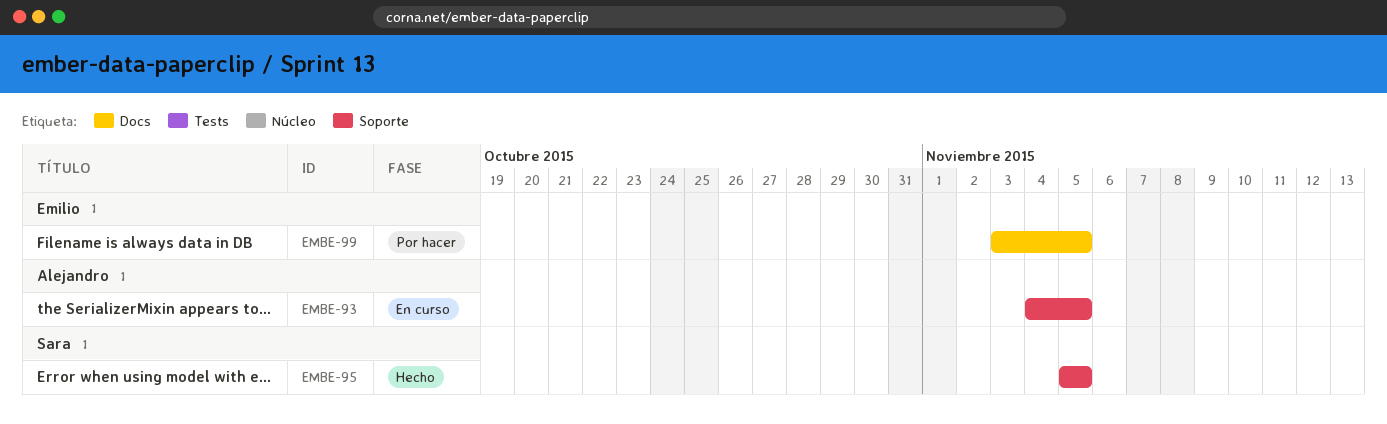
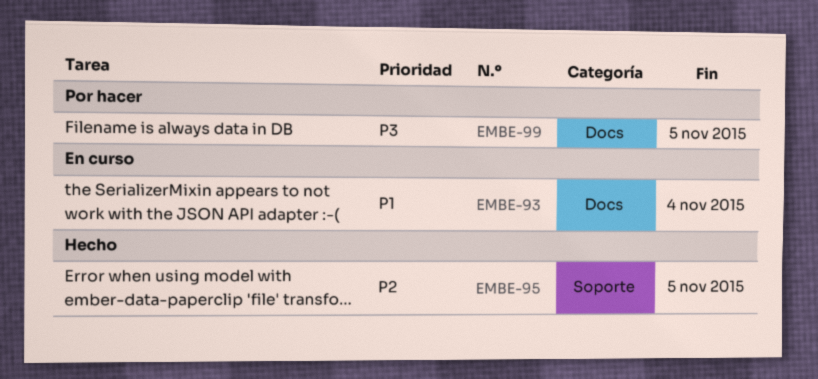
EMBE-93, label: Soporte -> Docs
EMBE-93, due: Nov 5 -> Nov 4

